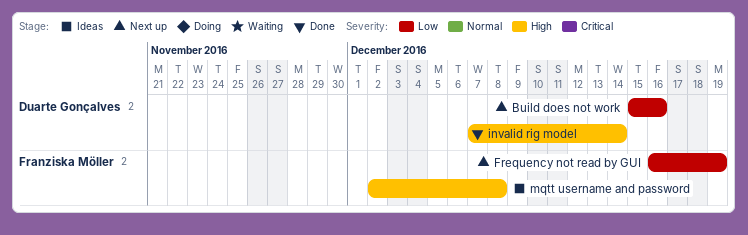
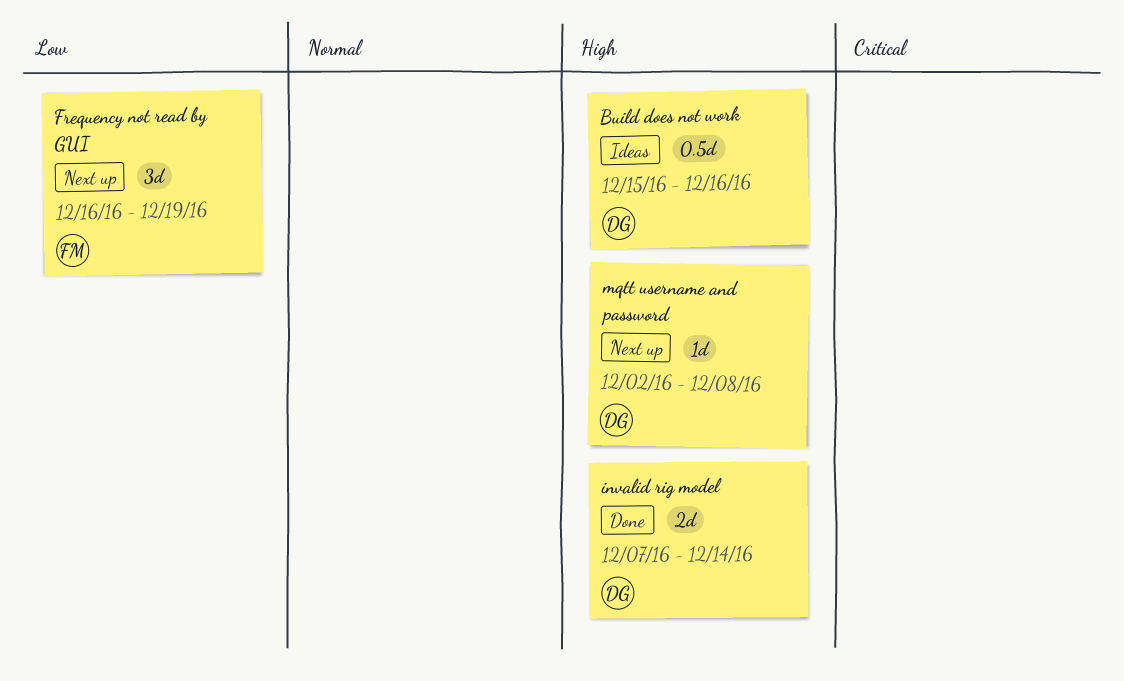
Build does not work, status: Next up -> Ideas
Build does not work, priority: Low -> High
mqtt username and password, status: Ideas -> Next up
mqtt username and password, owner: Franziska Möller -> Duarte Gonçalves

